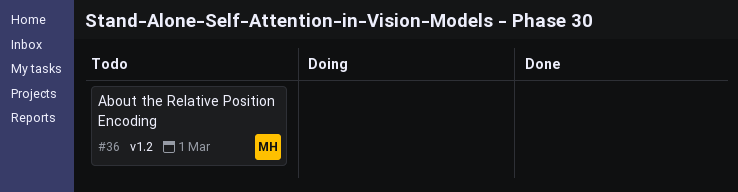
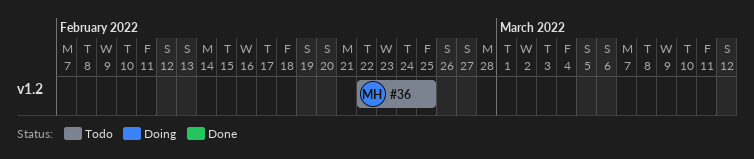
#36, due: Mar 1 -> Feb 25

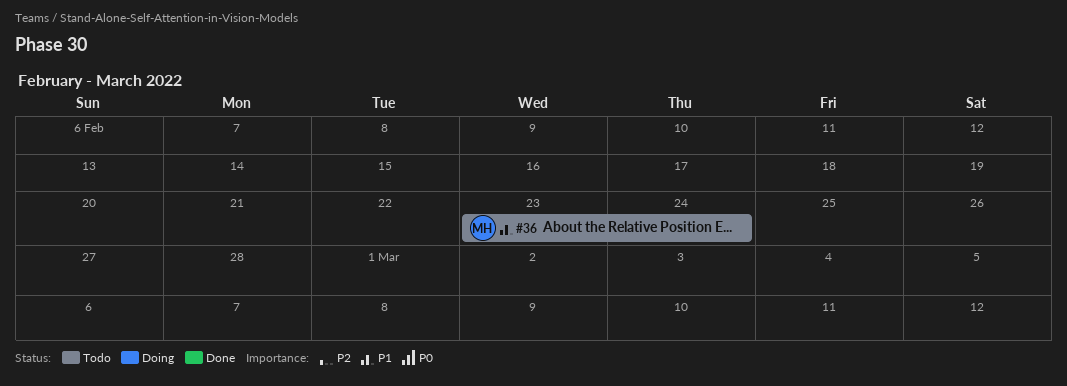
#36, start: Feb 22 -> Feb 23
#36, due: Feb 25 -> Feb 24

